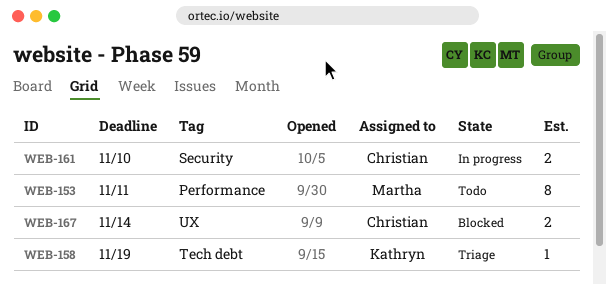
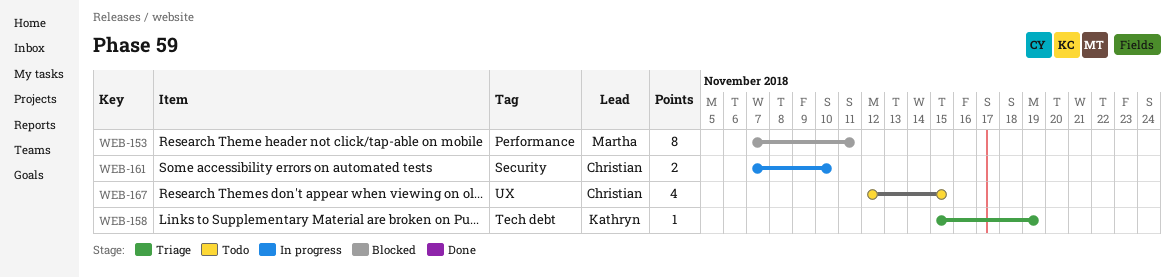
WEB-153, status: Todo -> Blocked
WEB-167, status: Blocked -> Todo
WEB-167, estimate: 2 -> 4
WEB-167, due: Nov 14 -> Nov 15

